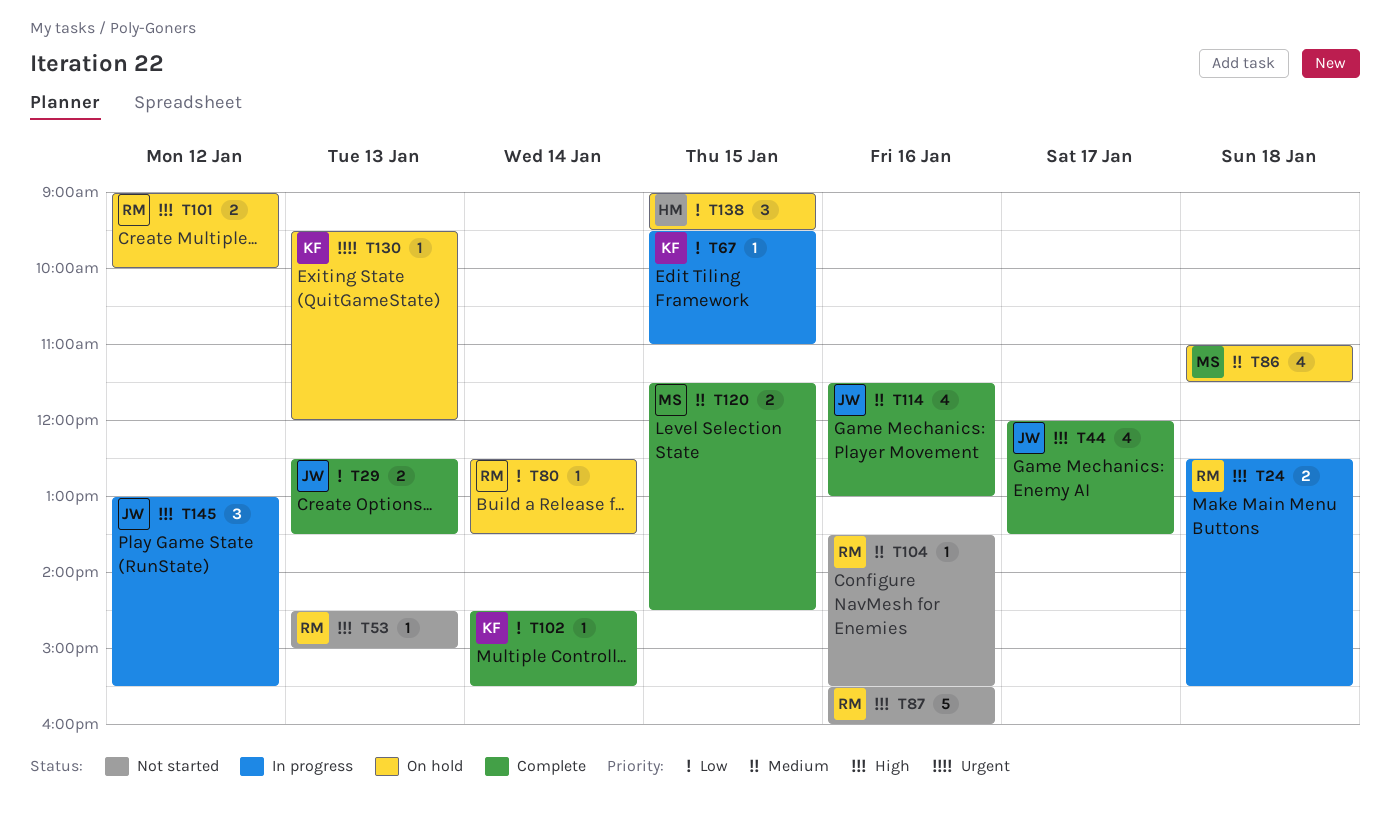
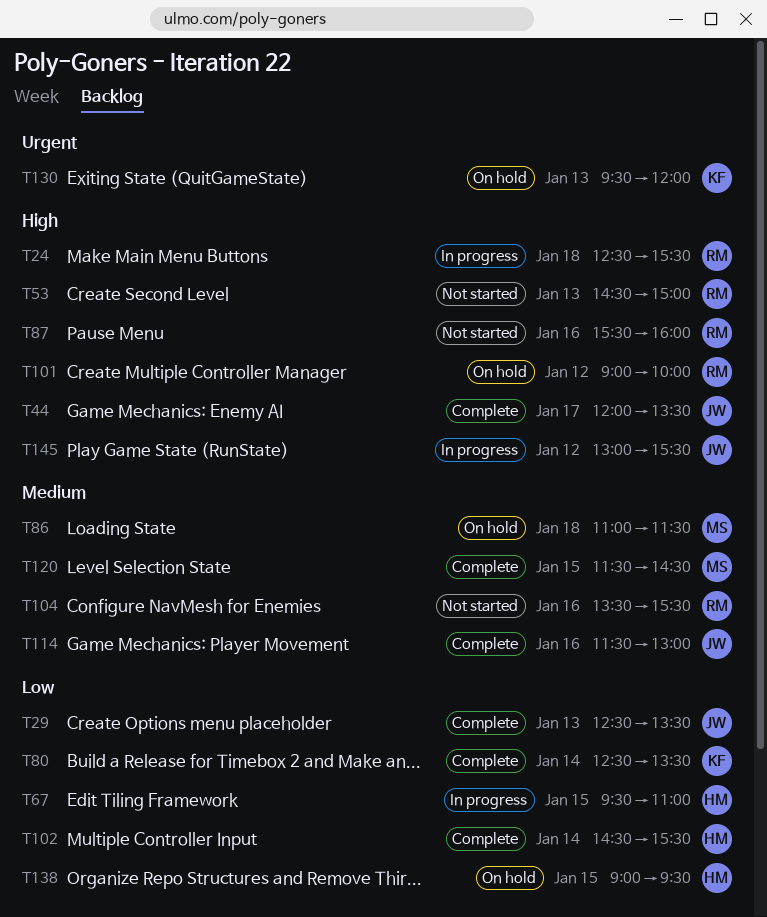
T67, owner: KF -> HM
T80, status: On hold -> Complete
T80, owner: RM -> KF
T102, owner: KF -> HM

